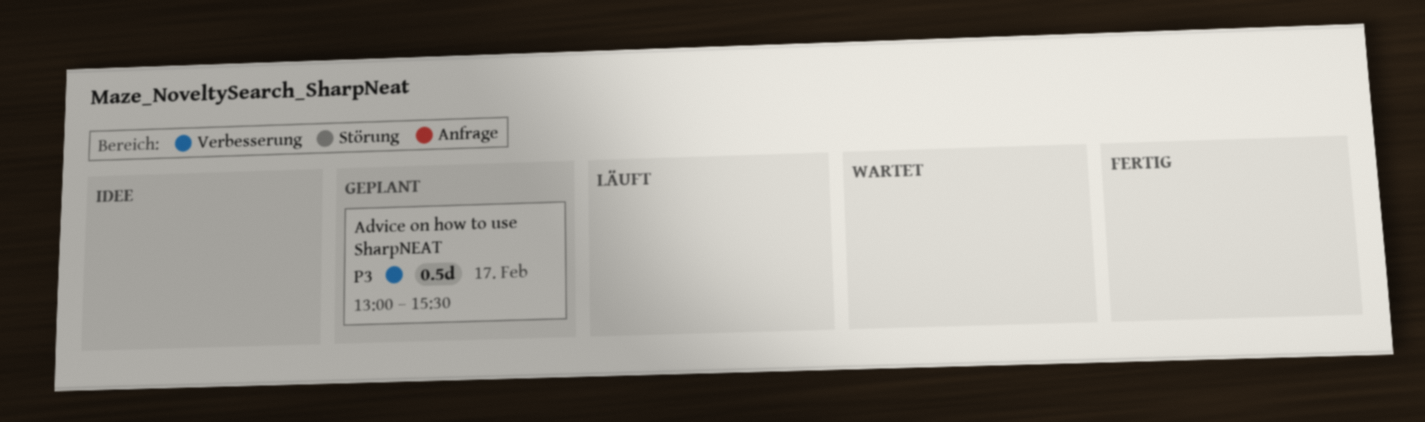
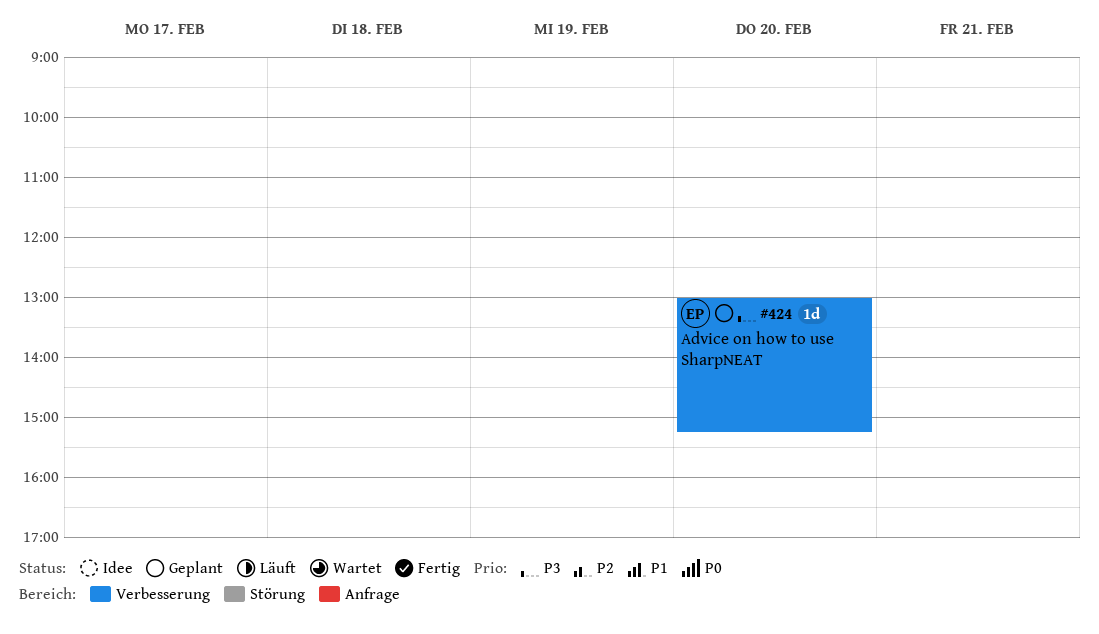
Advice on how to use SharpNEAT, estimate: 0.5d -> 1d
Advice on how to use SharpNEAT, day: Feb 17 -> Feb 20
Advice on how to use SharpNEAT, ends: 15:30 -> 15:15

